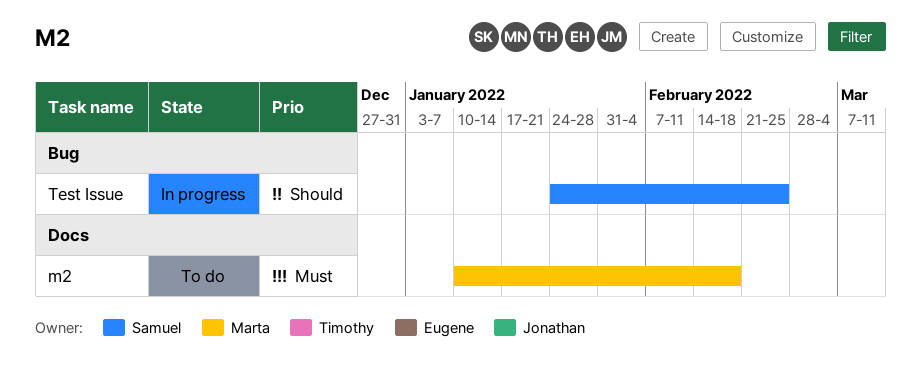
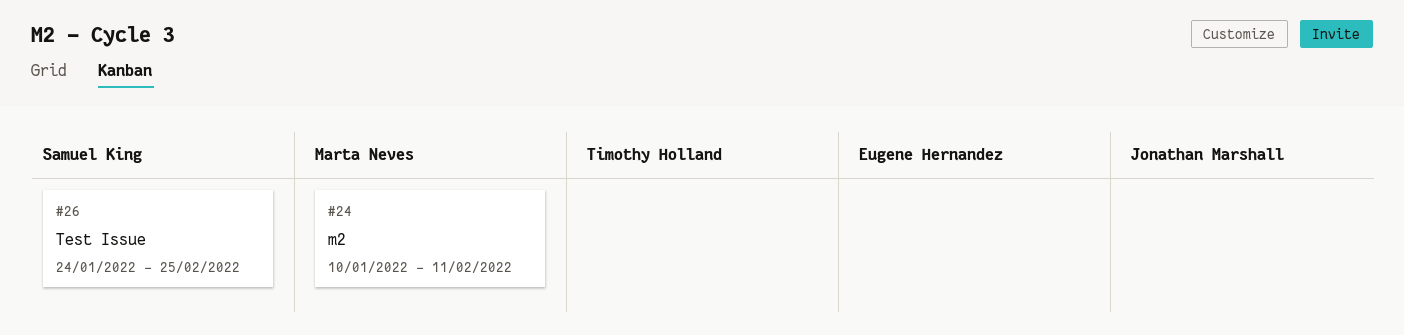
m2, due: Feb 18 -> Feb 11

